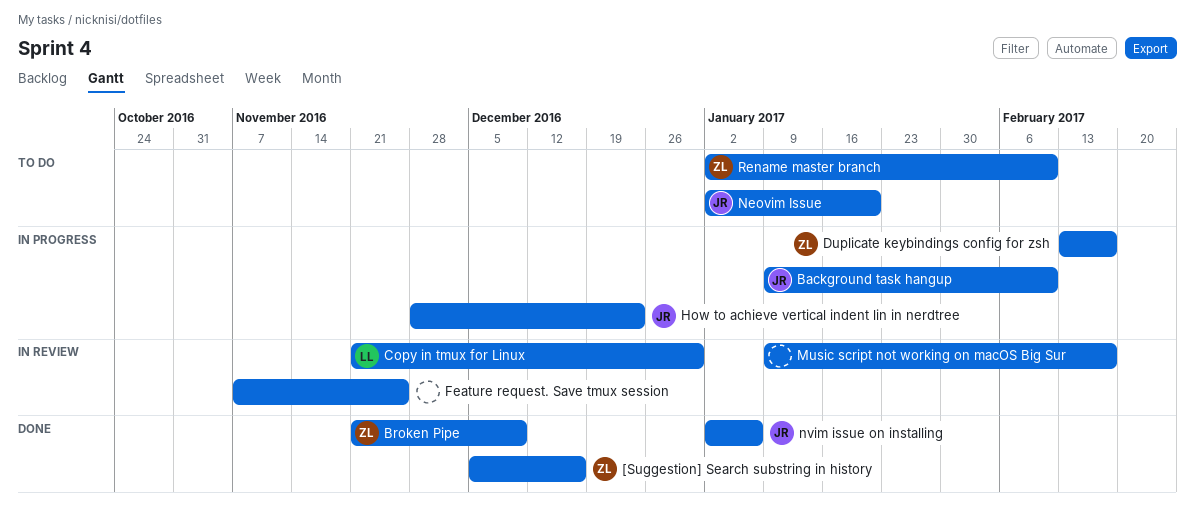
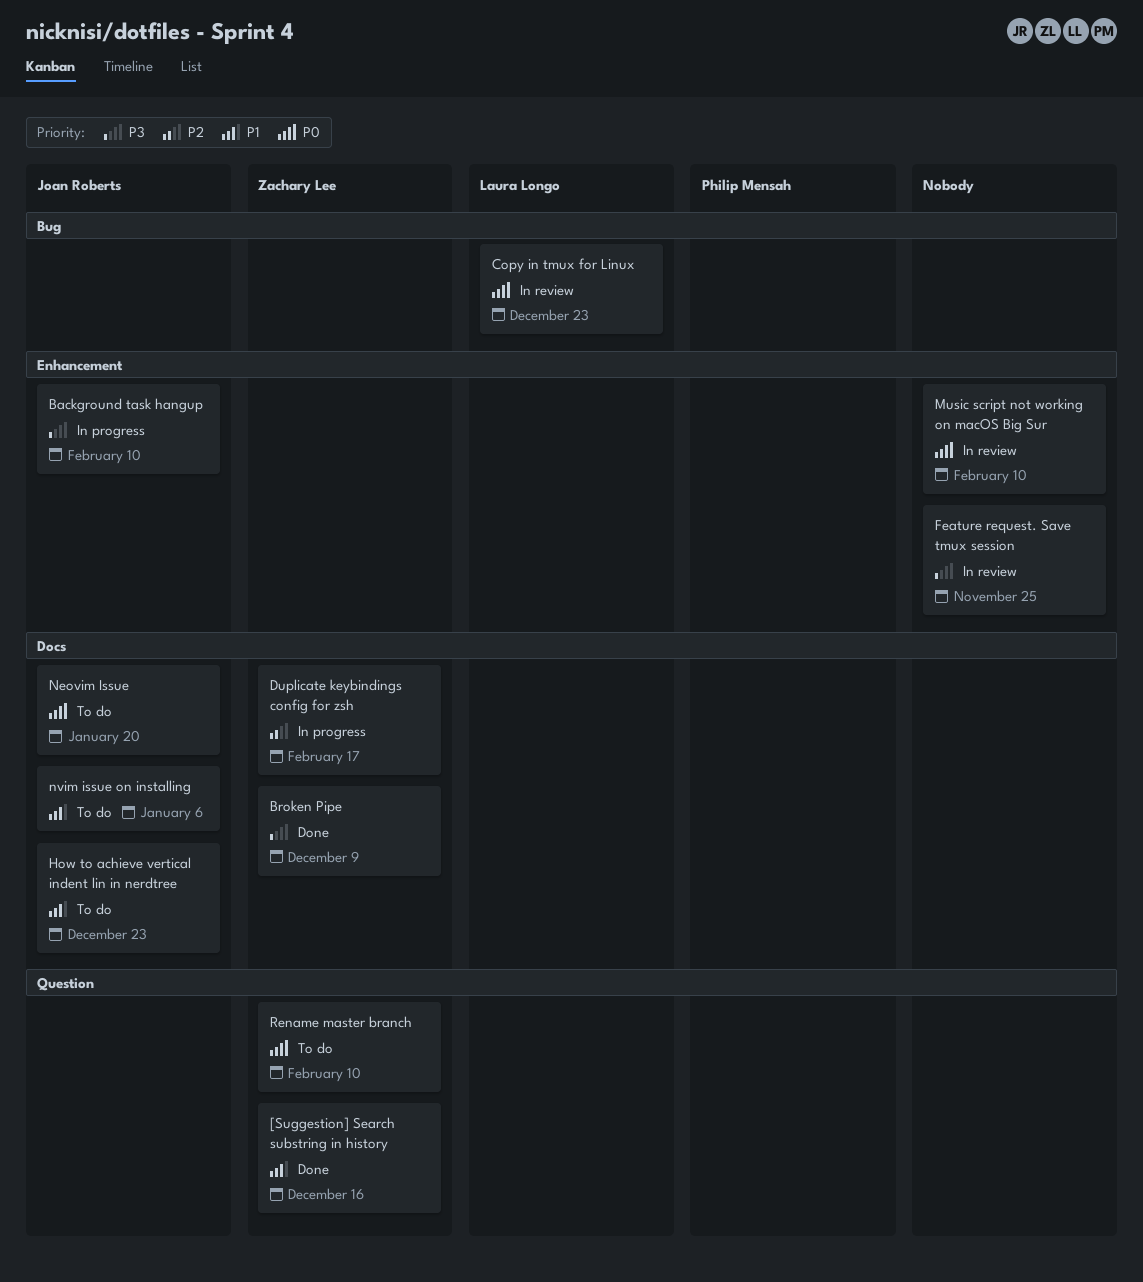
Copy in tmux for Linux, due: Dec 30 -> Dec 23
How to achieve vertical indent lin in nerdtree, status: In progress -> To do
Music script not working on macOS Big Sur, due: Feb 17 -> Feb 10
nvim issue on installing, status: Done -> To do

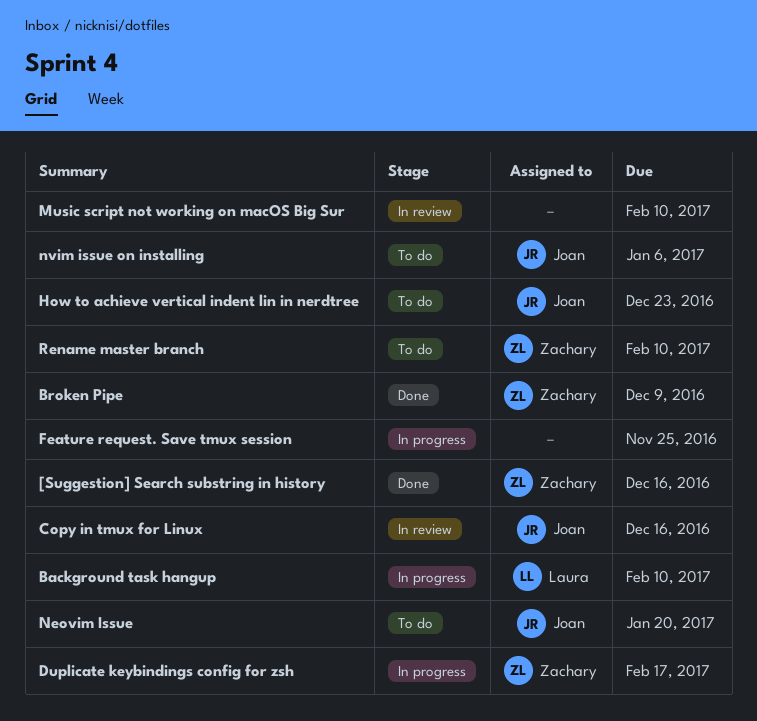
Background task hangup, owner: Joan Roberts -> Laura Longo
Copy in tmux for Linux, owner: Laura Longo -> Joan Roberts
Copy in tmux for Linux, due: Dec 23 -> Dec 16
Feature request. Save tmux session, status: In review -> In progress

